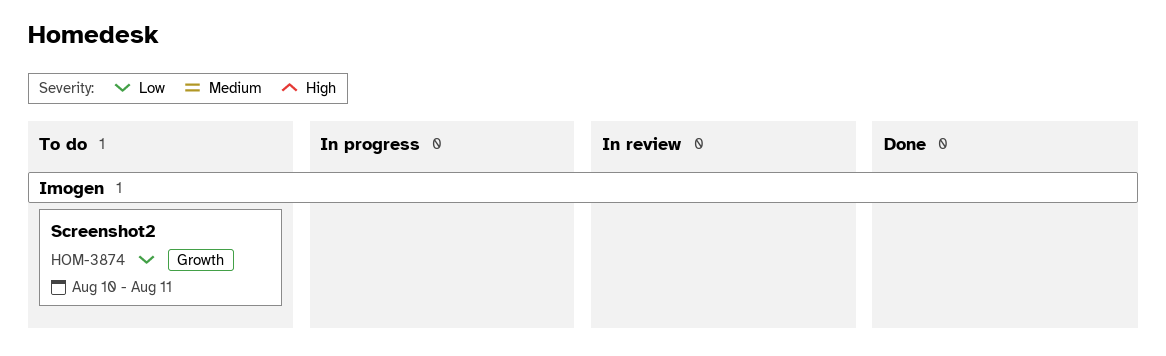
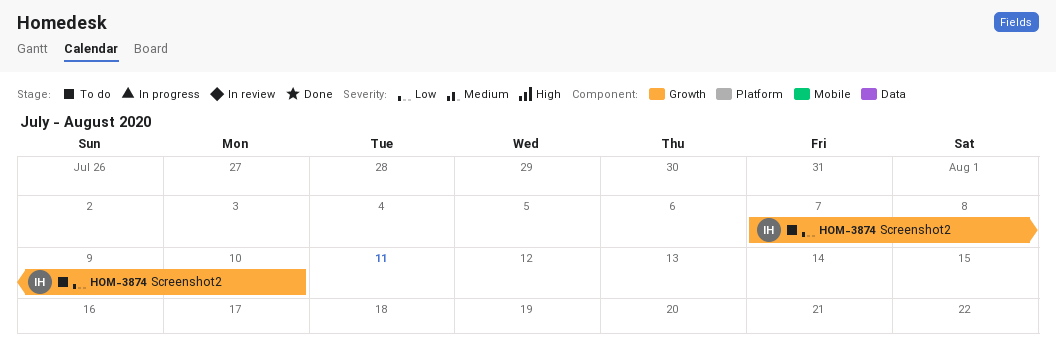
HOM-3874, start: Aug 10 -> Aug 7
HOM-3874, due: Aug 11 -> Aug 10

